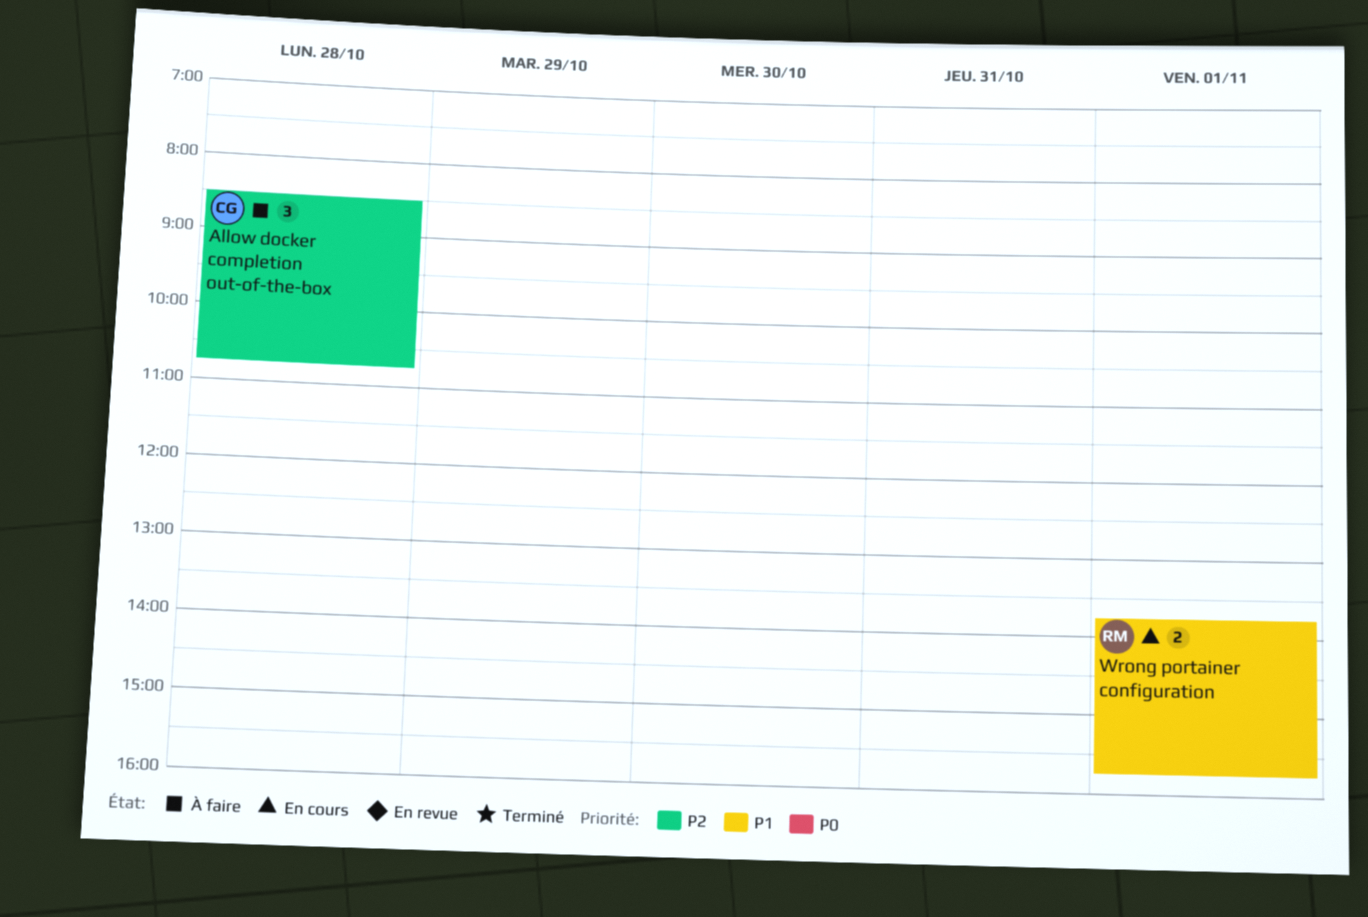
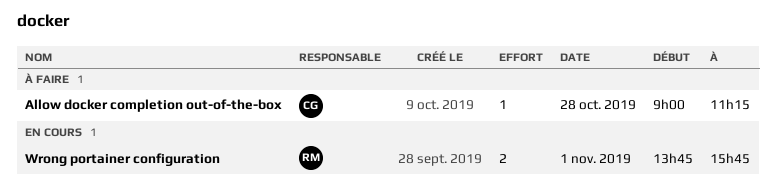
Allow docker completion out-of-the-box, estimate: 3 -> 1
Allow docker completion out-of-the-box, begins: 08:30 -> 09:00
Allow docker completion out-of-the-box, ends: 10:45 -> 11:15

